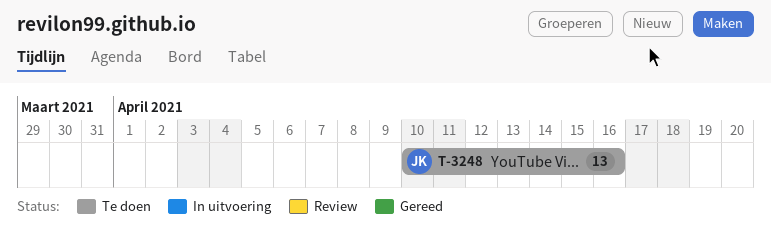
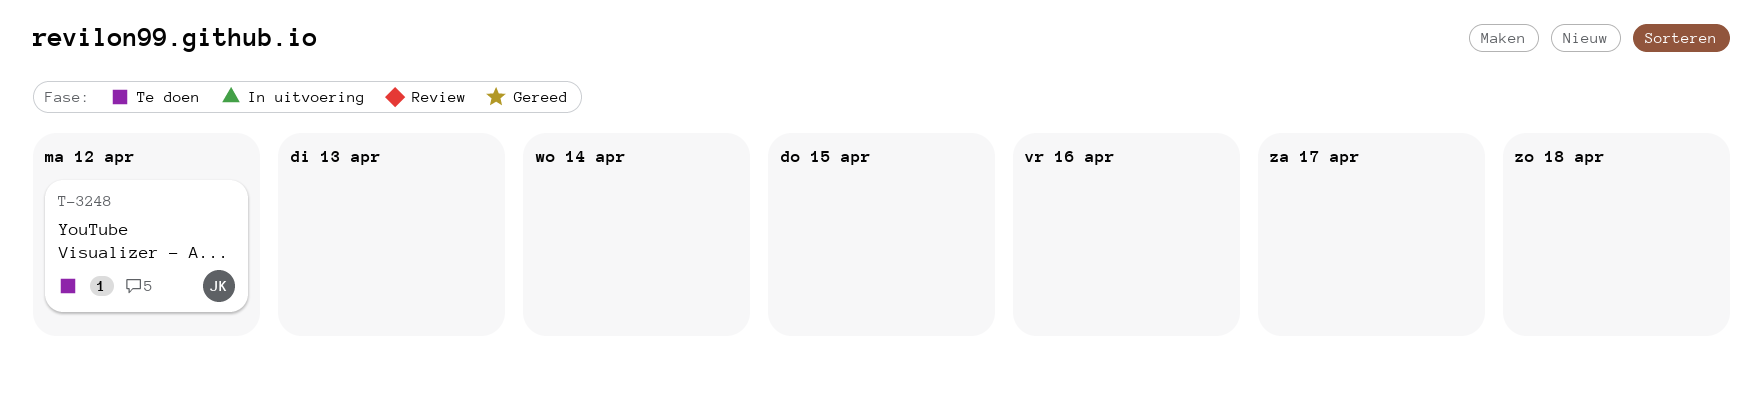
T-3248, estimate: 13 -> 1
T-3248, due: Apr 16 -> Apr 12

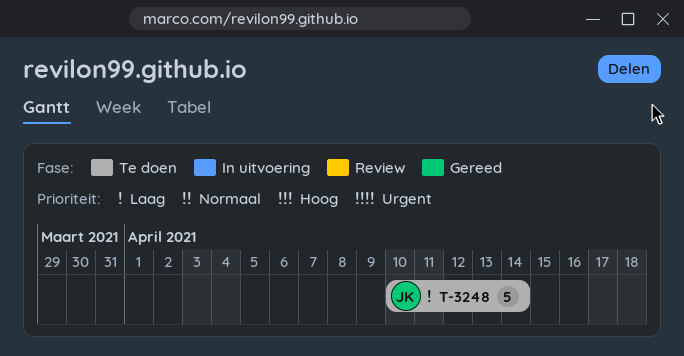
T-3248, estimate: 1 -> 5
T-3248, due: Apr 12 -> Apr 14

